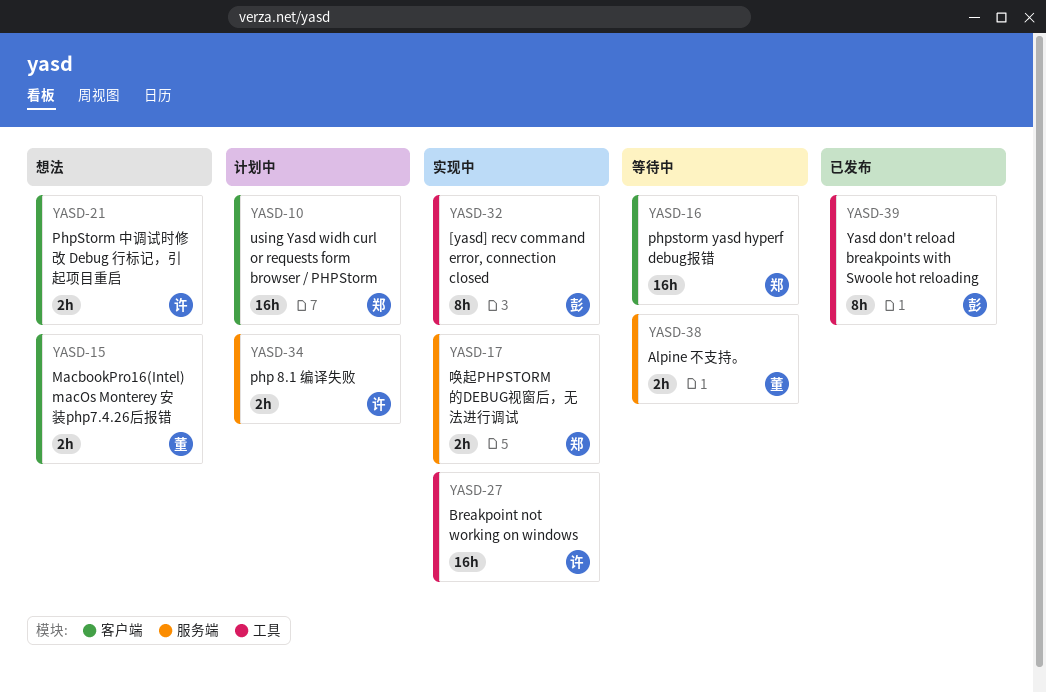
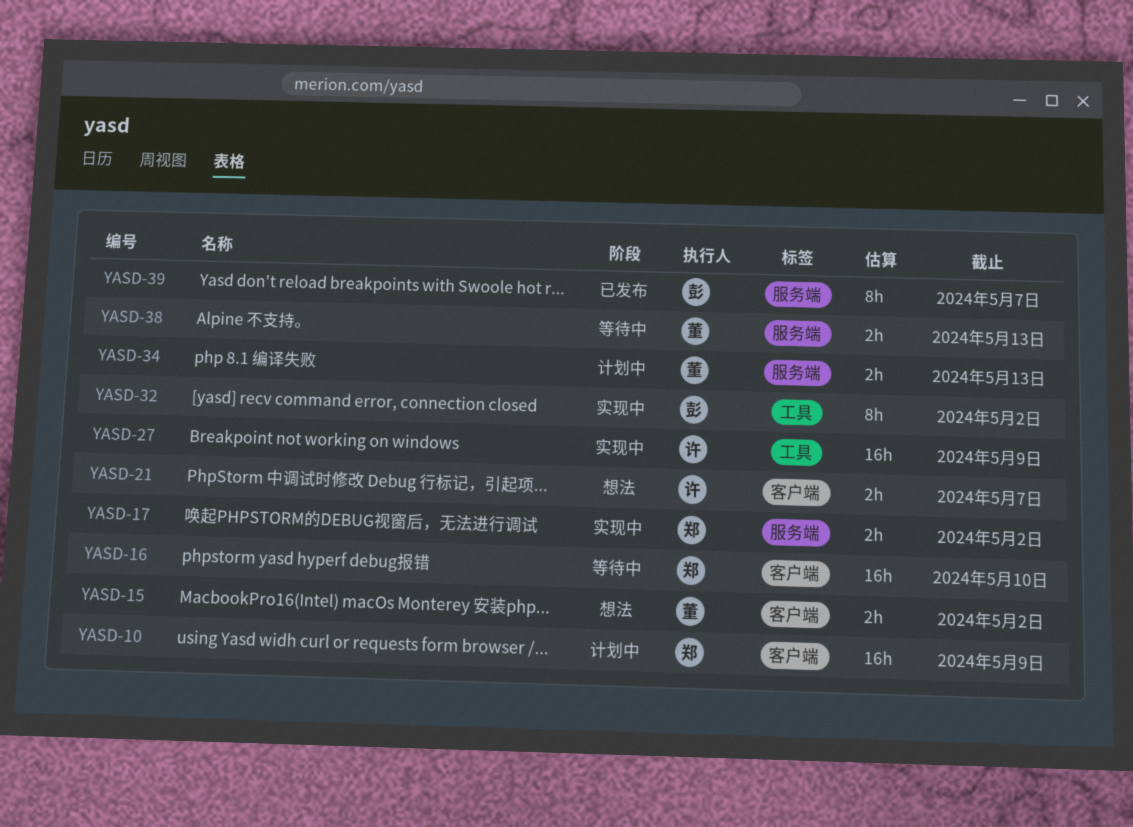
YASD-34, owner: 许 -> 董
YASD-39, label: 工具 -> 服务端

